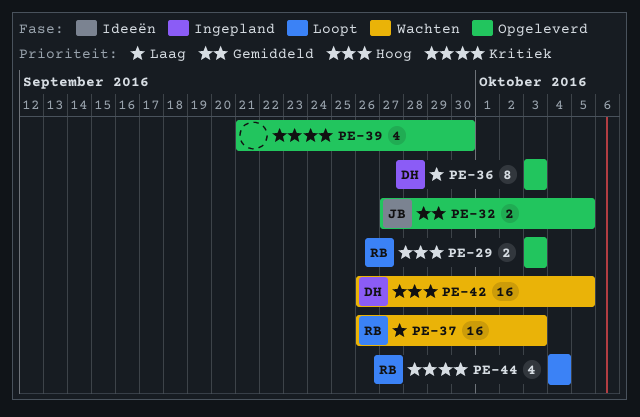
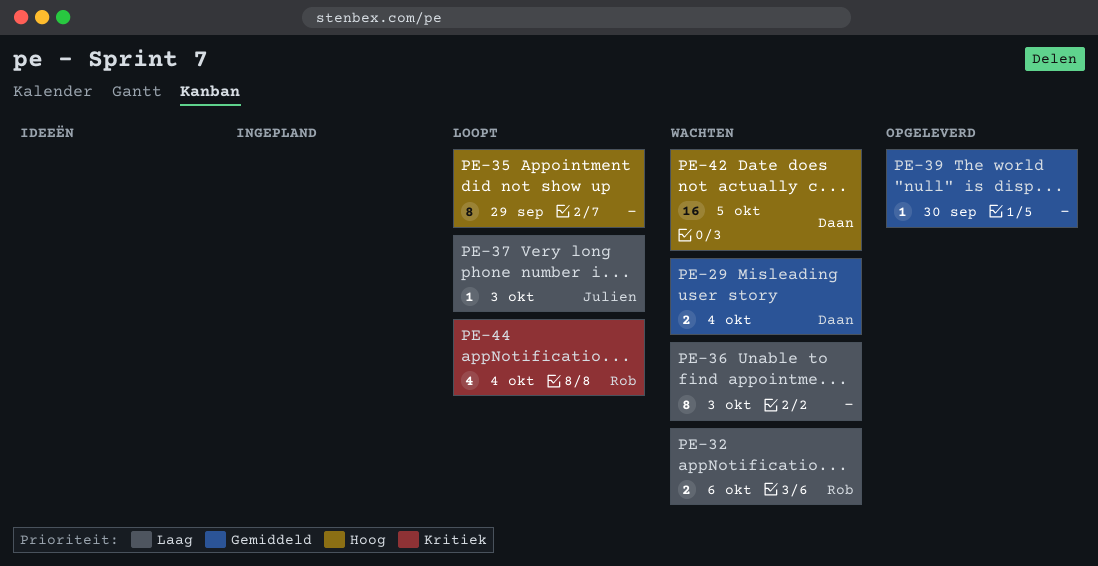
PE-29, status: Opgeleverd -> Wachten
PE-29, owner: Rob -> Daan
PE-29, priority: Hoog -> Gemiddeld
PE-29, due: Oct 3 -> Oct 4
PE-32, status: Opgeleverd -> Wachten
PE-32, owner: Julien -> Rob
PE-32, priority: Gemiddeld -> Laag
PE-32, due: Oct 5 -> Oct 6
PE-35: none -> present
PE-36, status: Opgeleverd -> Wachten
PE-36, owner: Daan -> none
PE-37, status: Wachten -> Loopt
PE-37, owner: Rob -> Julien
PE-37, estimate: 16 -> 1
PE-39, priority: Kritiek -> Gemiddeld
PE-39, estimate: 4 -> 1

